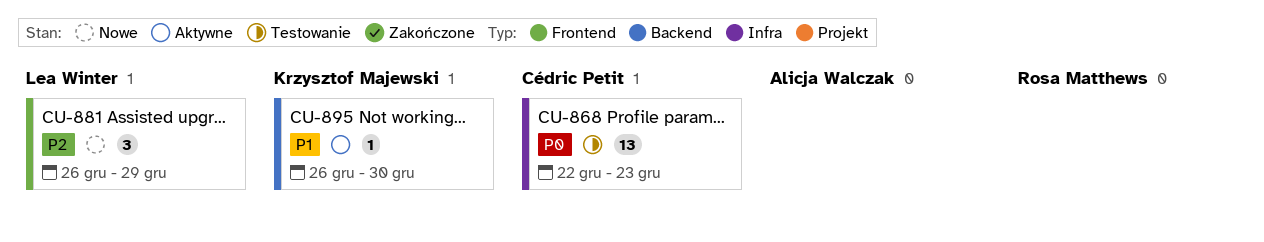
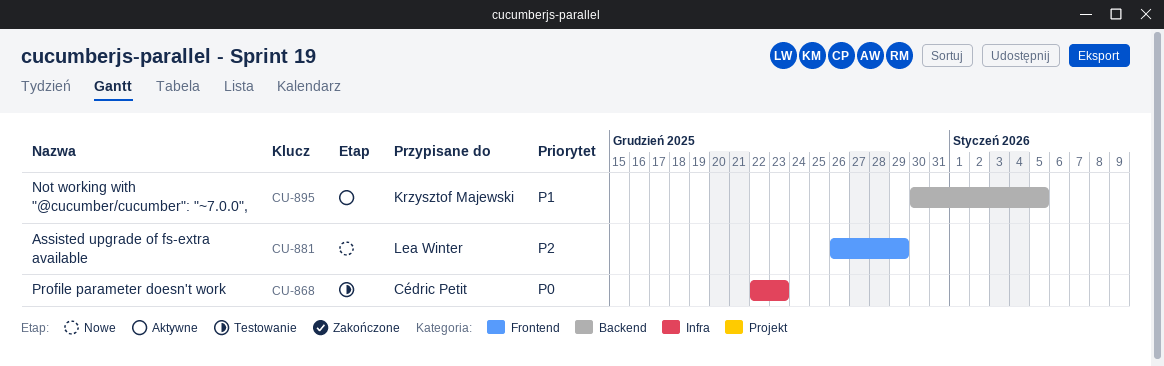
CU-895, start: Dec 26 -> Dec 30
CU-895, due: Dec 30 -> Jan 5

